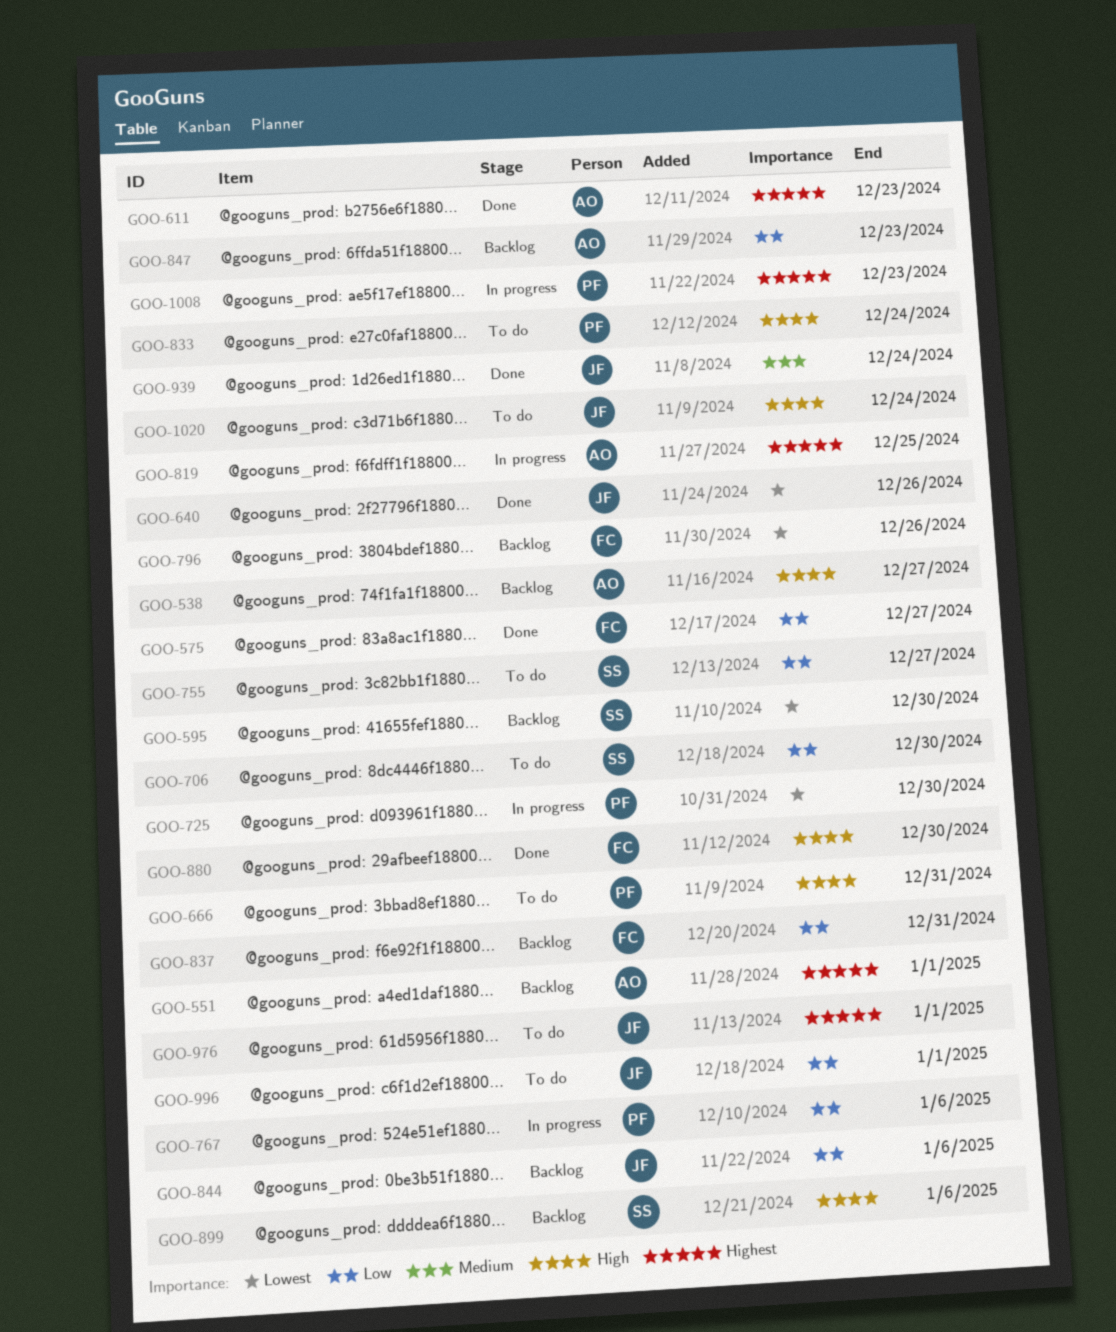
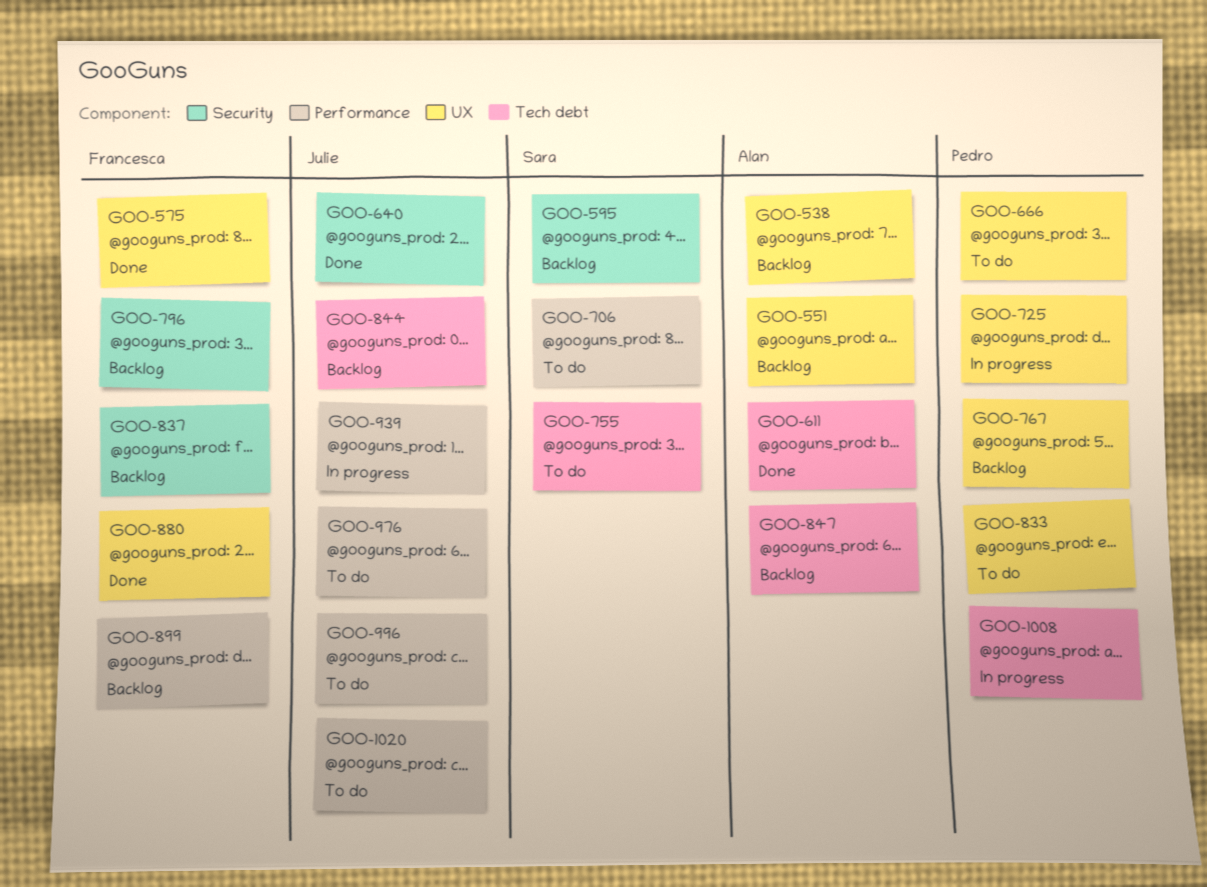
GOO-767, status: In progress -> Backlog
GOO-819: present -> none
GOO-899, owner: Sara -> Francesca
GOO-939, status: Done -> In progress

